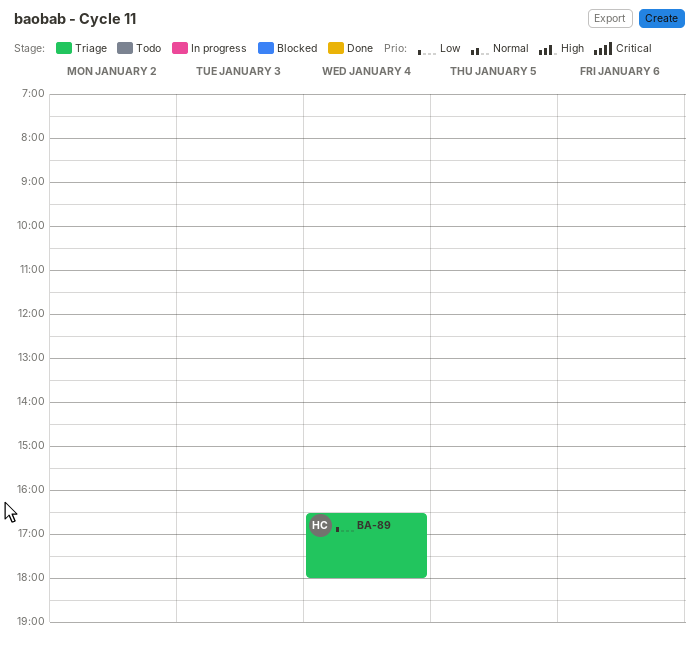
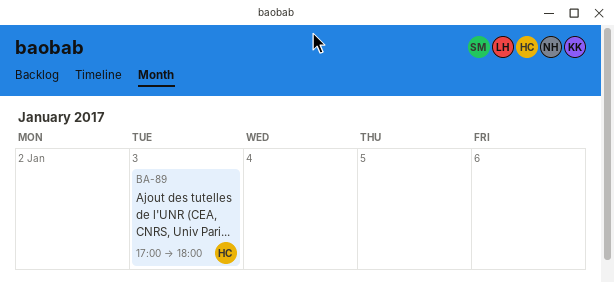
BA-89, day: Jan 4 -> Jan 3
BA-89, begins: 16:30 -> 17:00

